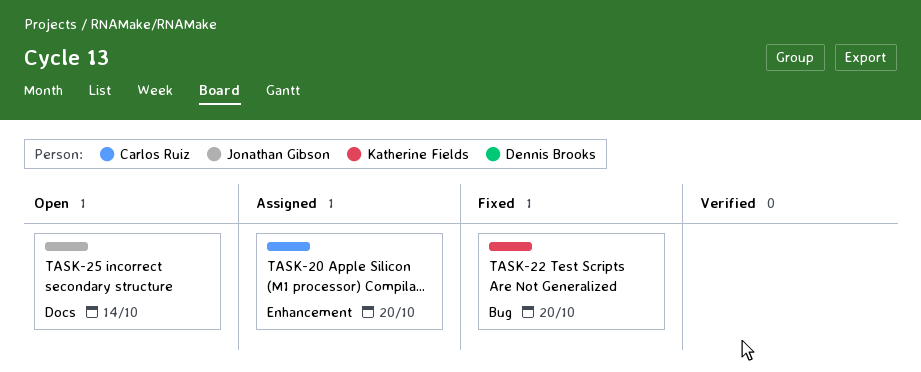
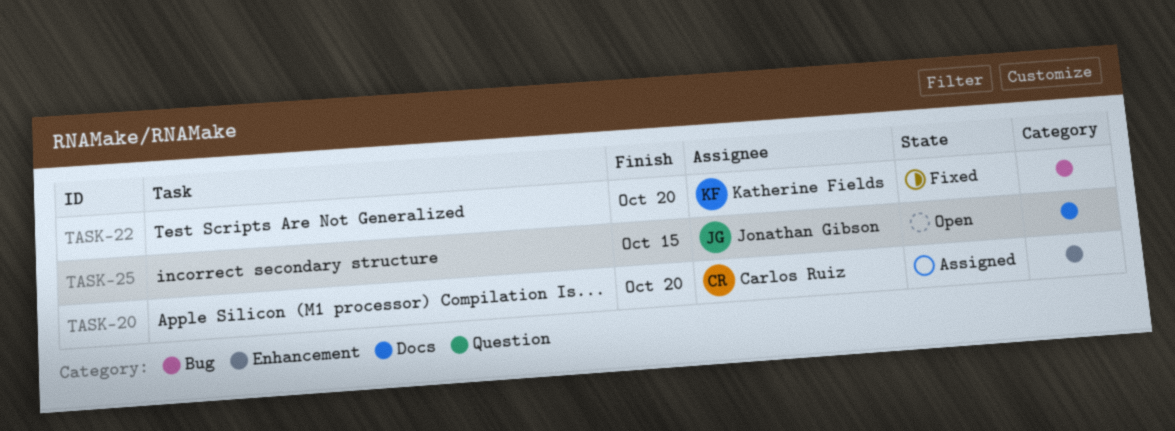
TASK-25, due: Oct 14 -> Oct 15

